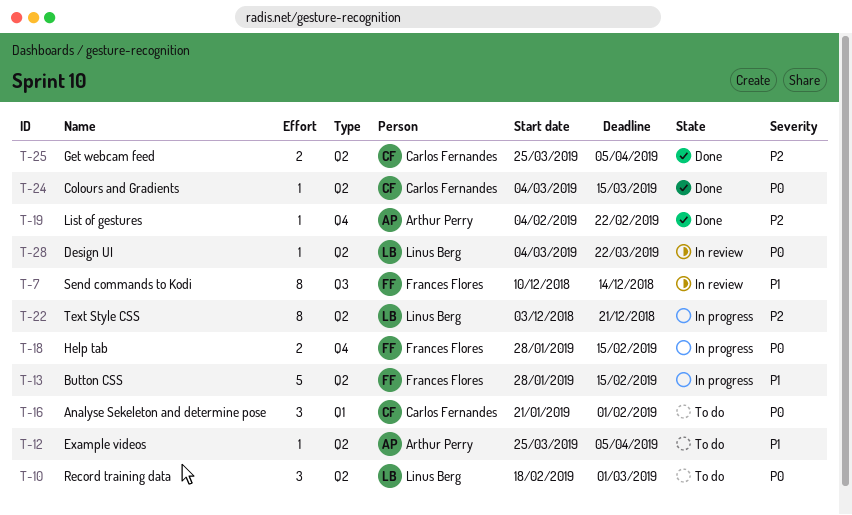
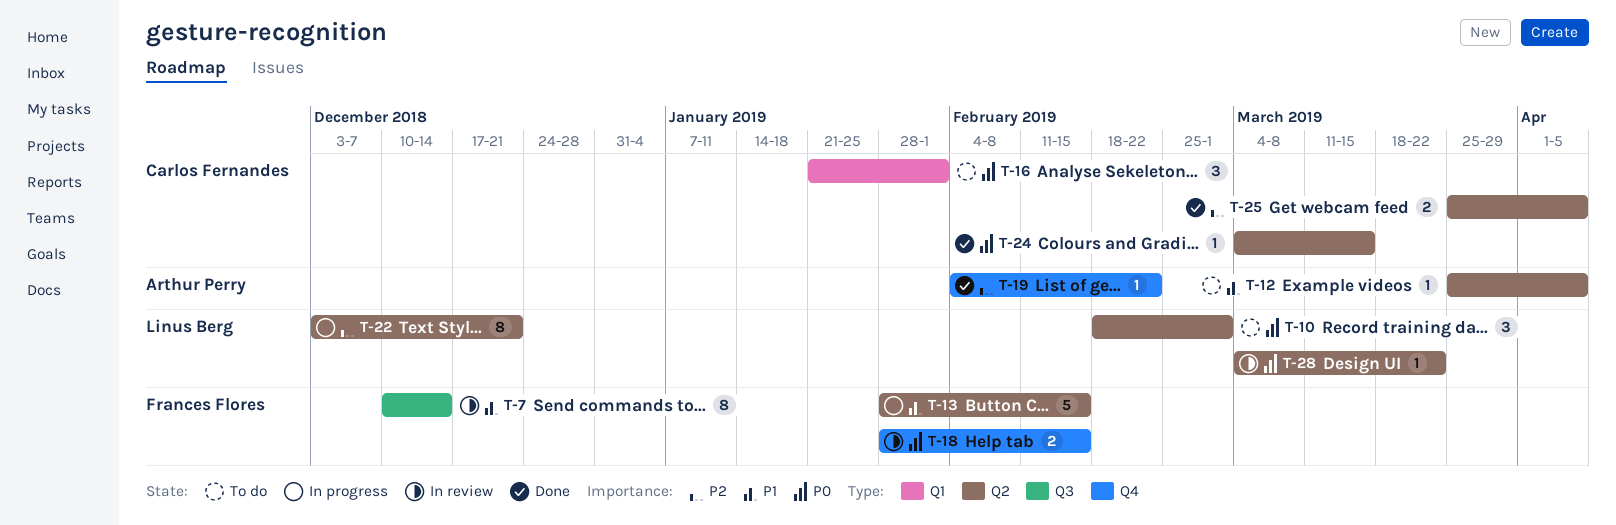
T-18, status: In progress -> In review

